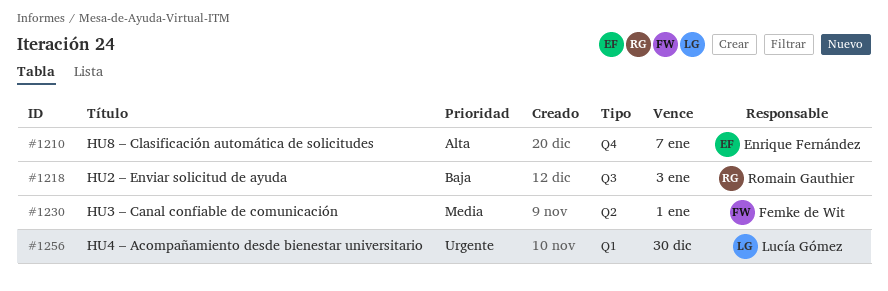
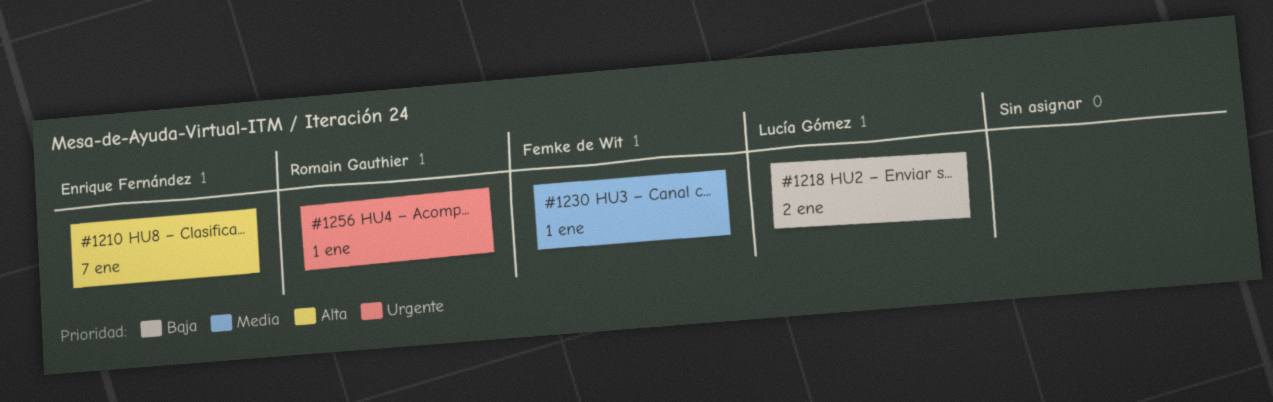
#1218, owner: Romain Gauthier -> Lucía Gómez
#1218, due: Jan 3 -> Jan 2
#1256, owner: Lucía Gómez -> Romain Gauthier
#1256, due: Dec 30 -> Jan 1

